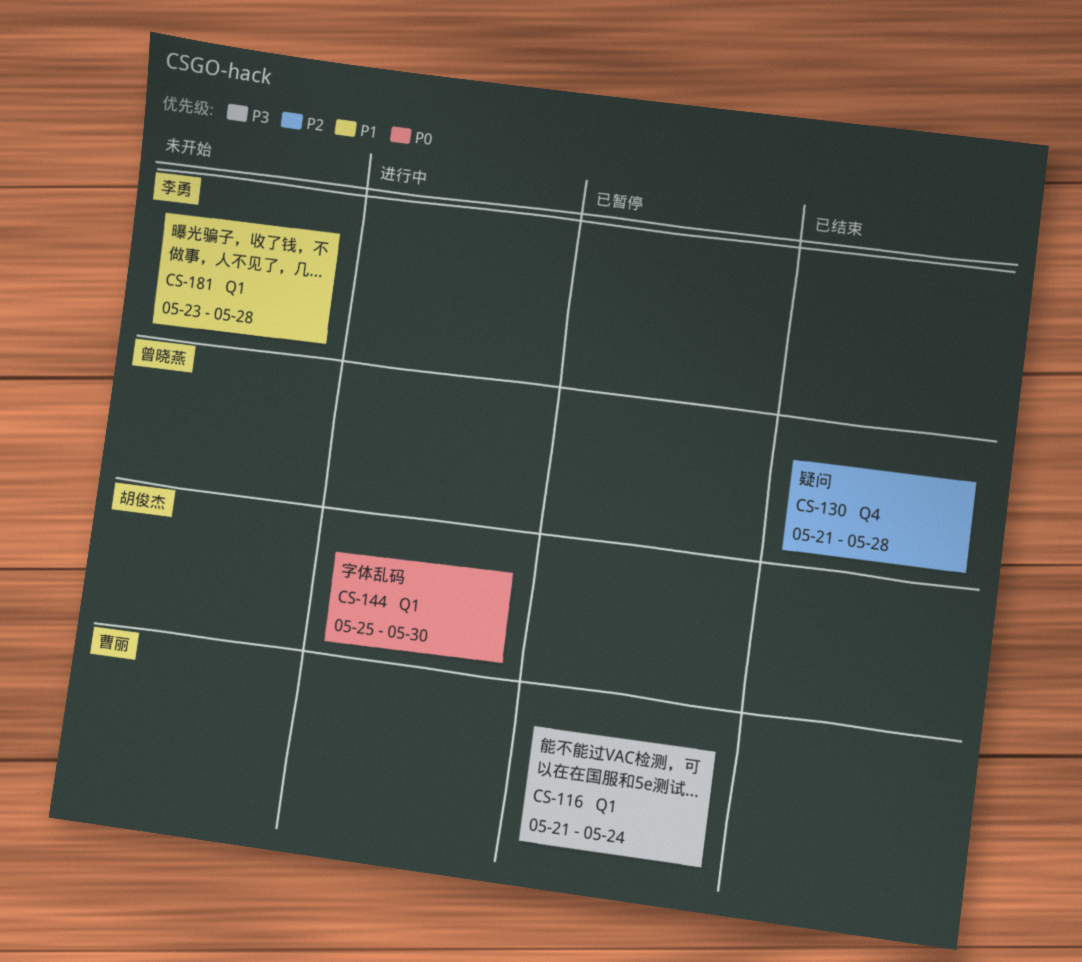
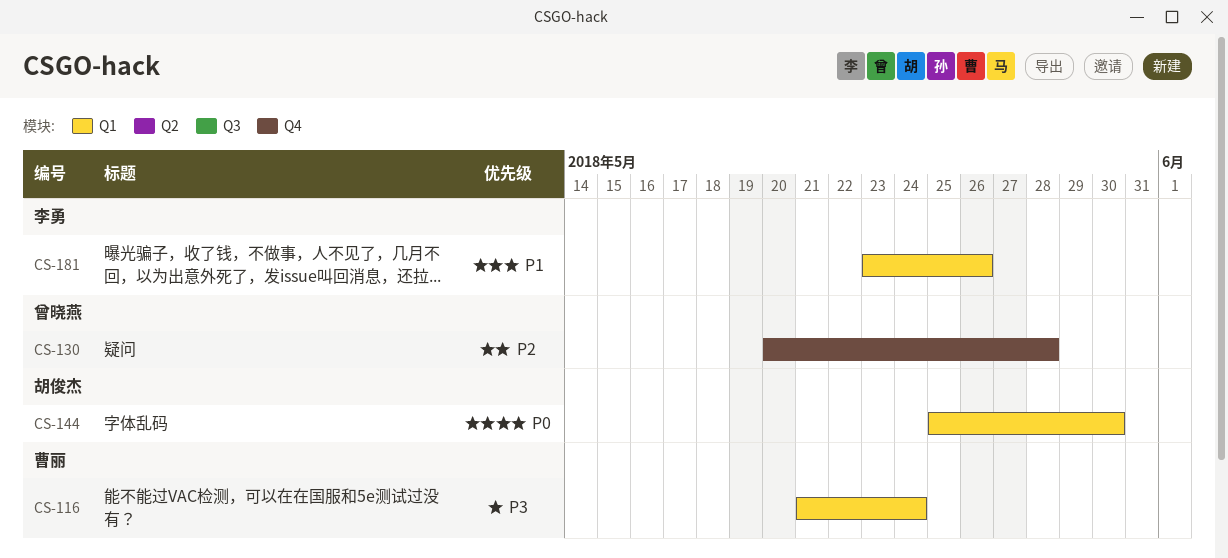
CS-130, start: May 21 -> May 20
CS-181, due: May 28 -> May 26

